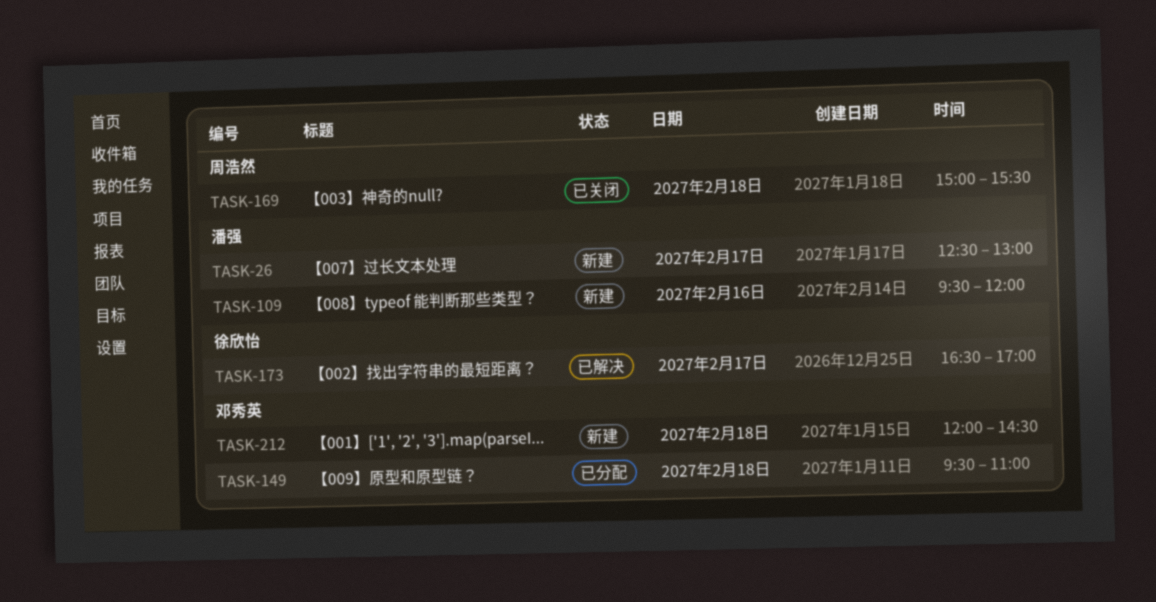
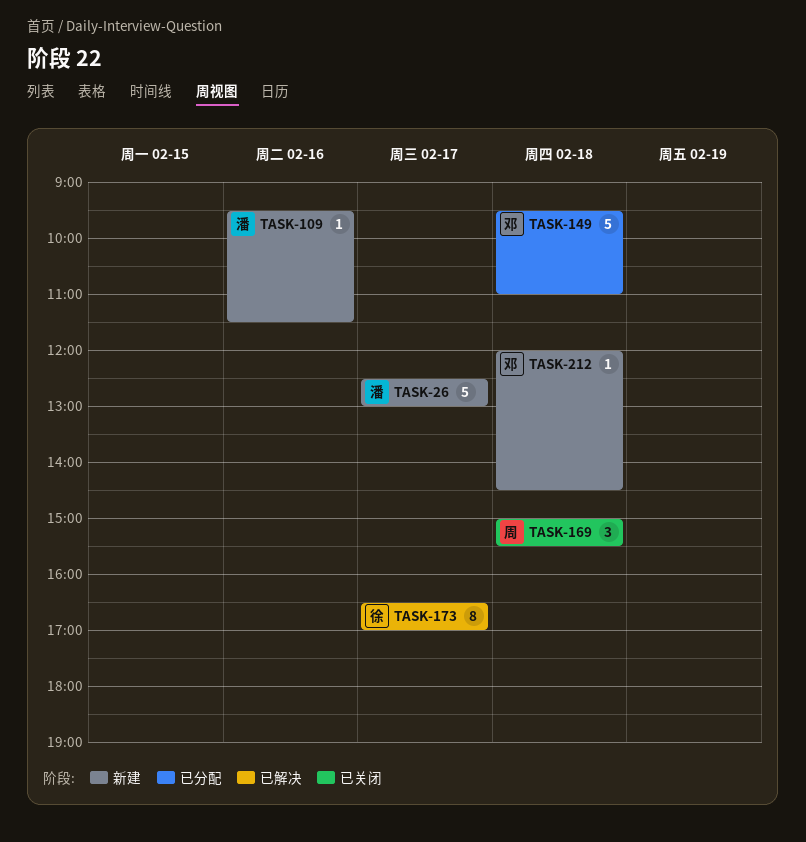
TASK-109, ends: 12:00 -> 11:30

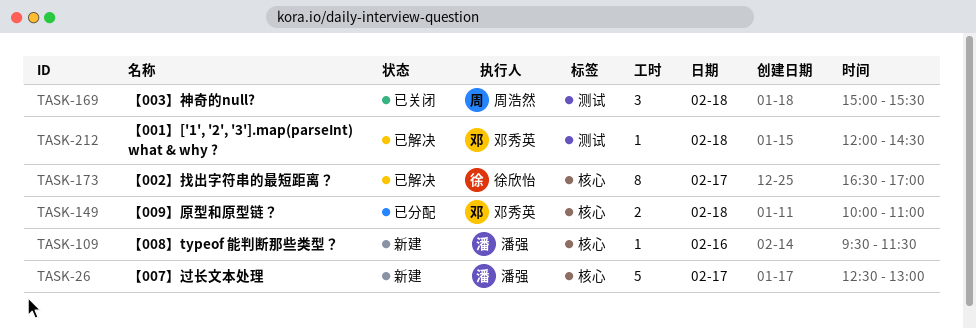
TASK-149, estimate: 5 -> 2
TASK-149, begins: 09:30 -> 10:00
TASK-212, status: 新建 -> 已解决

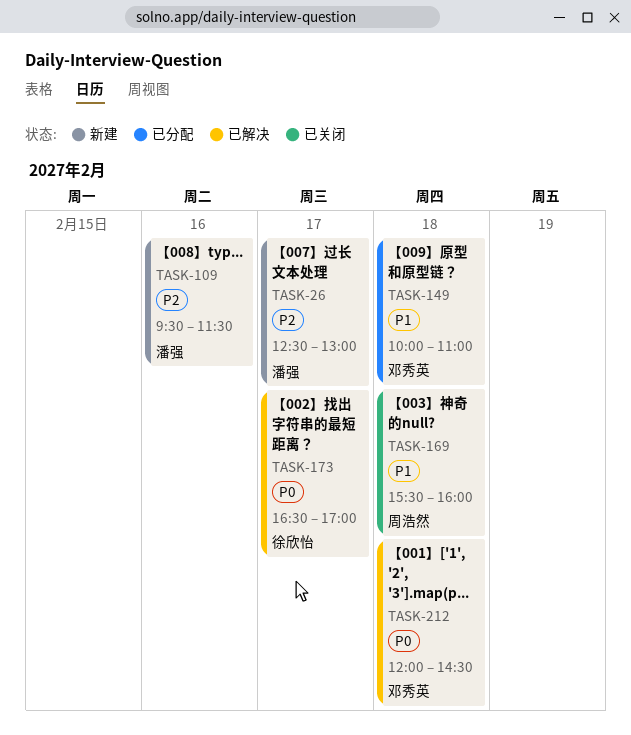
TASK-169, begins: 15:00 -> 15:30
TASK-169, ends: 15:30 -> 16:00

